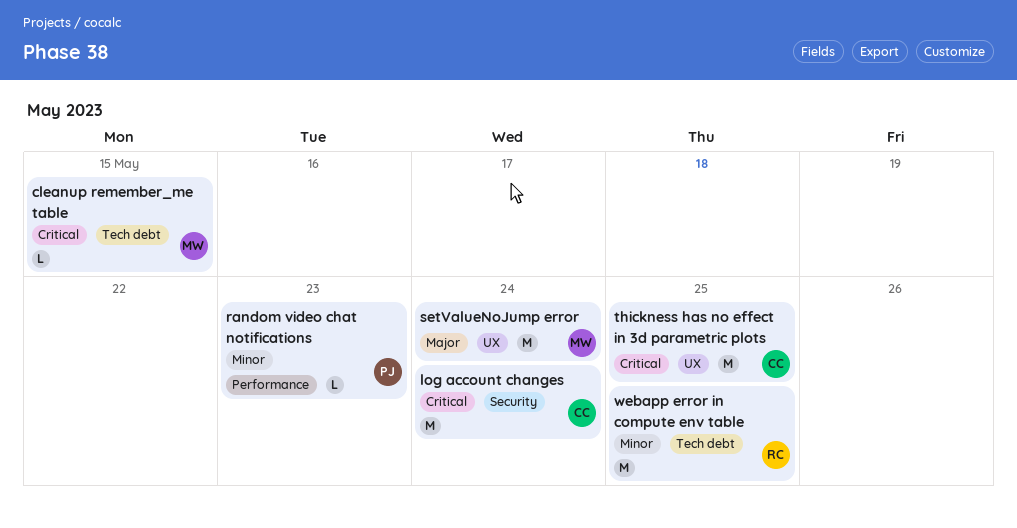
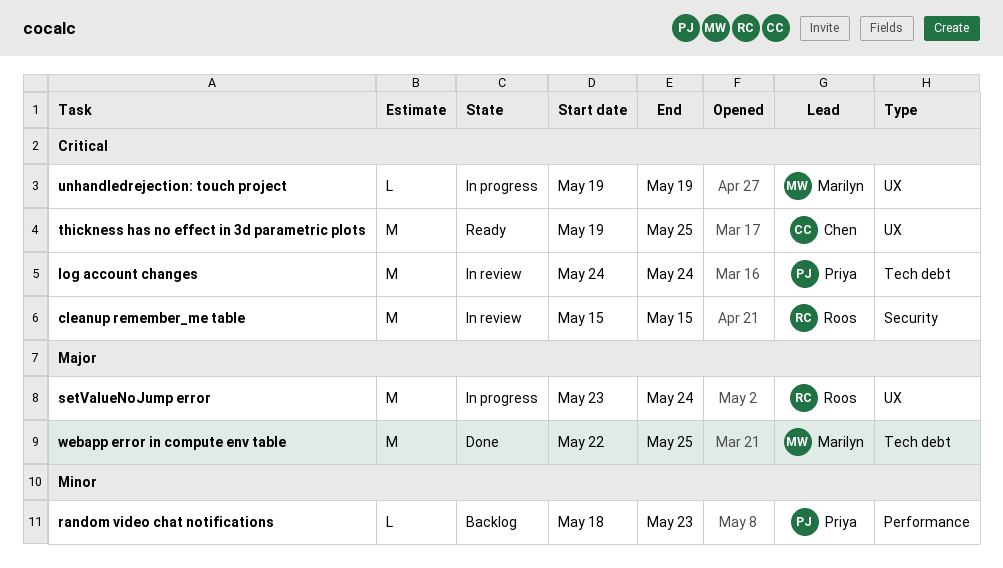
cleanup remember_me table, owner: Marilyn -> Roos
cleanup remember_me table, label: Tech debt -> Security
cleanup remember_me table, estimate: L -> M
log account changes, owner: Chen -> Priya
log account changes, label: Security -> Tech debt
setValueNoJump error, owner: Marilyn -> Roos
unhandledrejection: touch project: none -> present
webapp error in compute env table, owner: Roos -> Marilyn
webapp error in compute env table, priority: Minor -> Major

